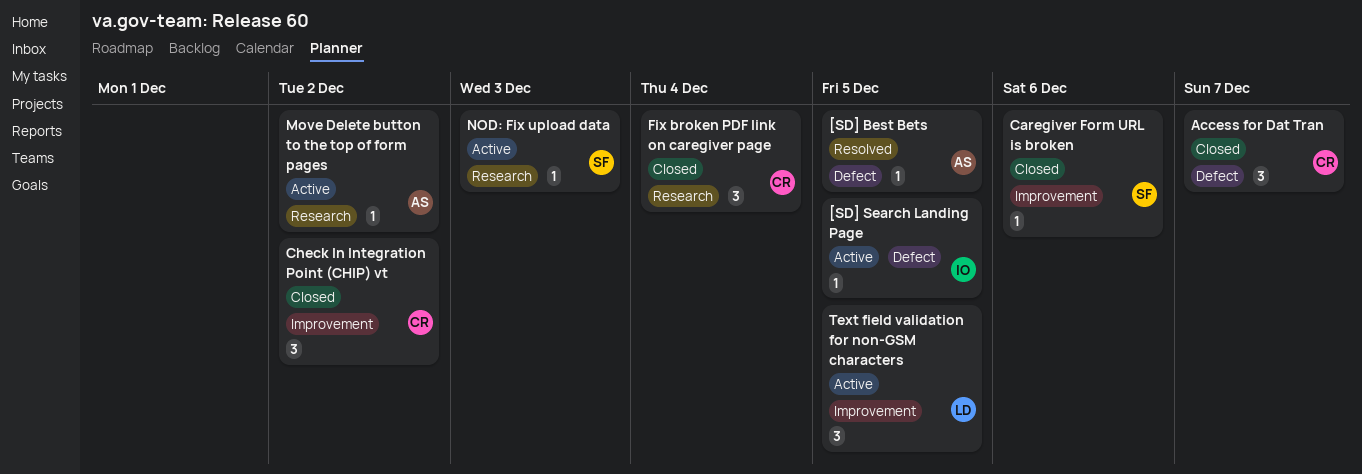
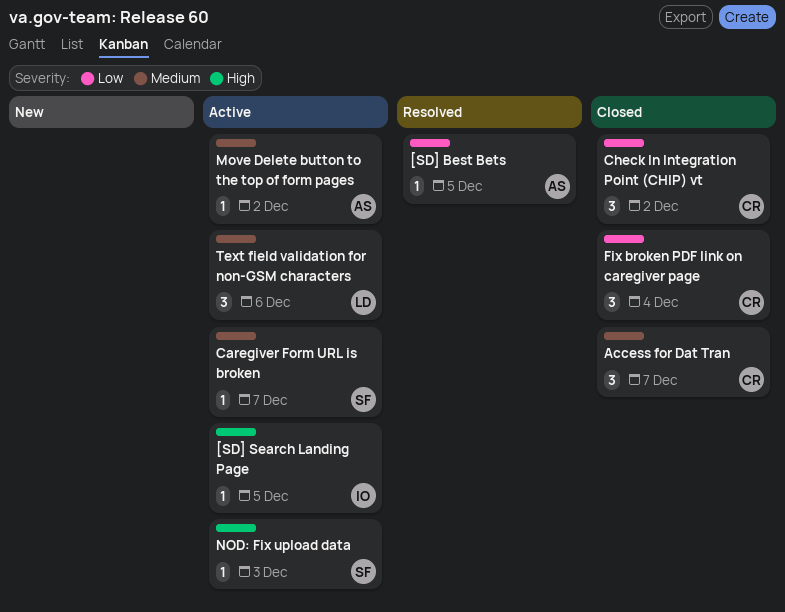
Caregiver Form URL is broken, status: Closed -> Active
Caregiver Form URL is broken, due: Dec 6 -> Dec 7
Text field validation for non-GSM characters, due: Dec 5 -> Dec 6

